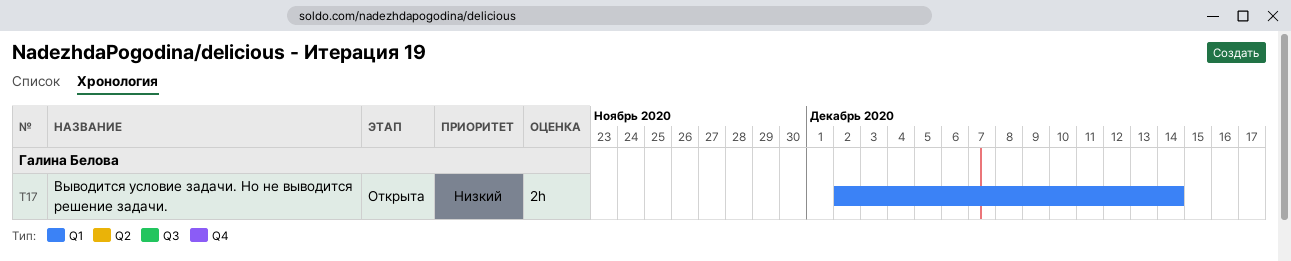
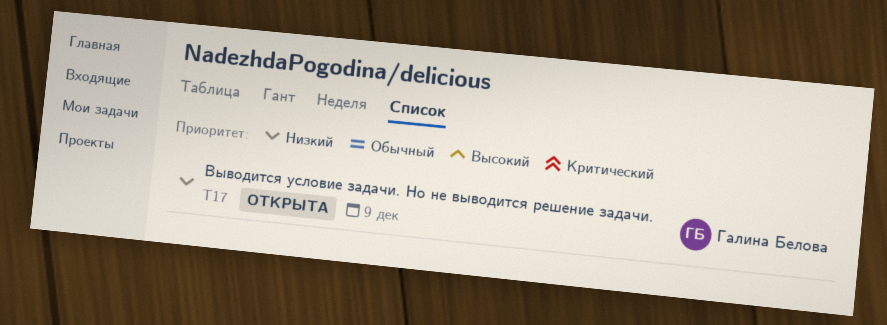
T17, due: Dec 14 -> Dec 9

